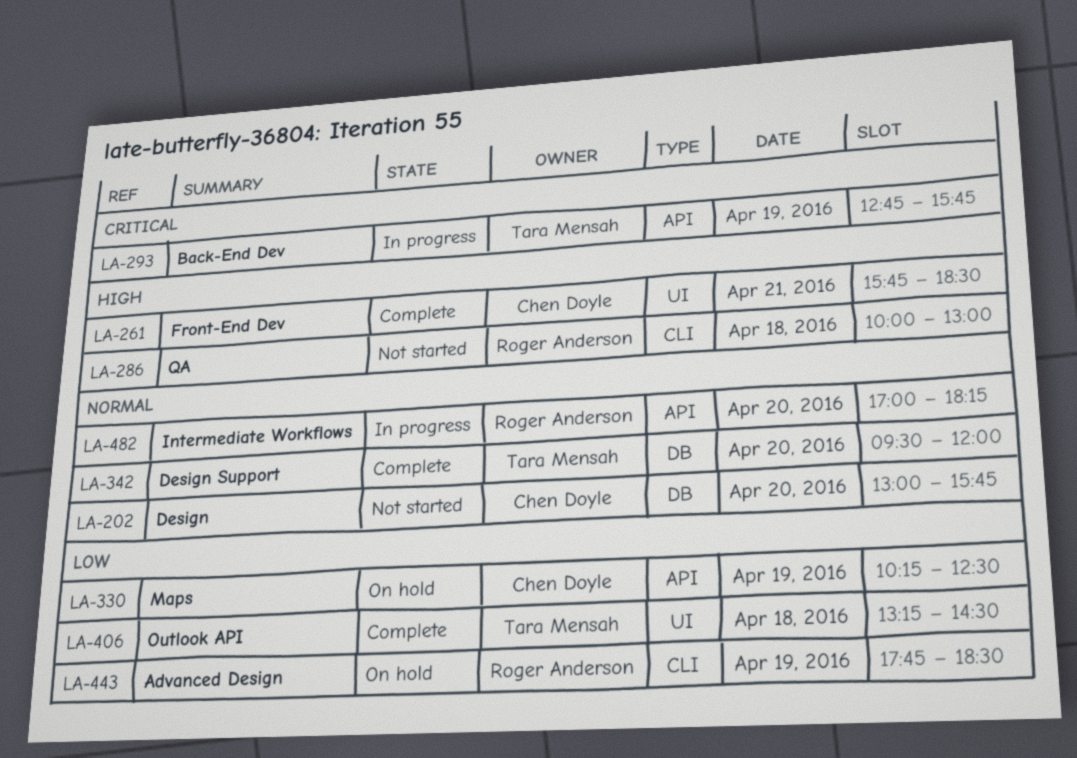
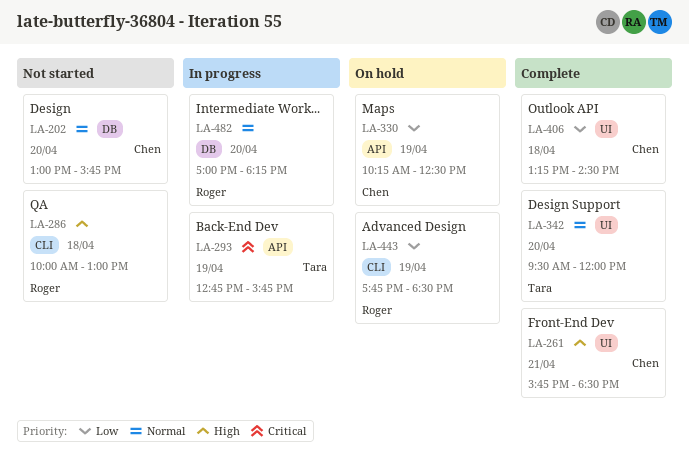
LA-342, label: DB -> UI
LA-406, owner: Tara Mensah -> Chen Doyle
LA-482, label: API -> DB

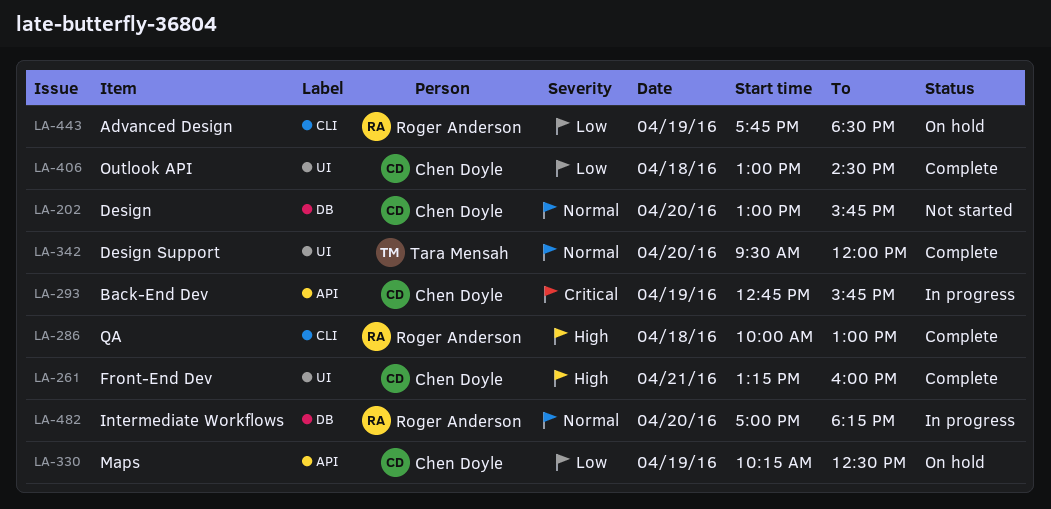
LA-261, begins: 15:45 -> 13:15
LA-261, ends: 18:30 -> 16:00
LA-286, status: Not started -> Complete
LA-293, owner: Tara Mensah -> Chen Doyle
LA-406, begins: 13:15 -> 13:00

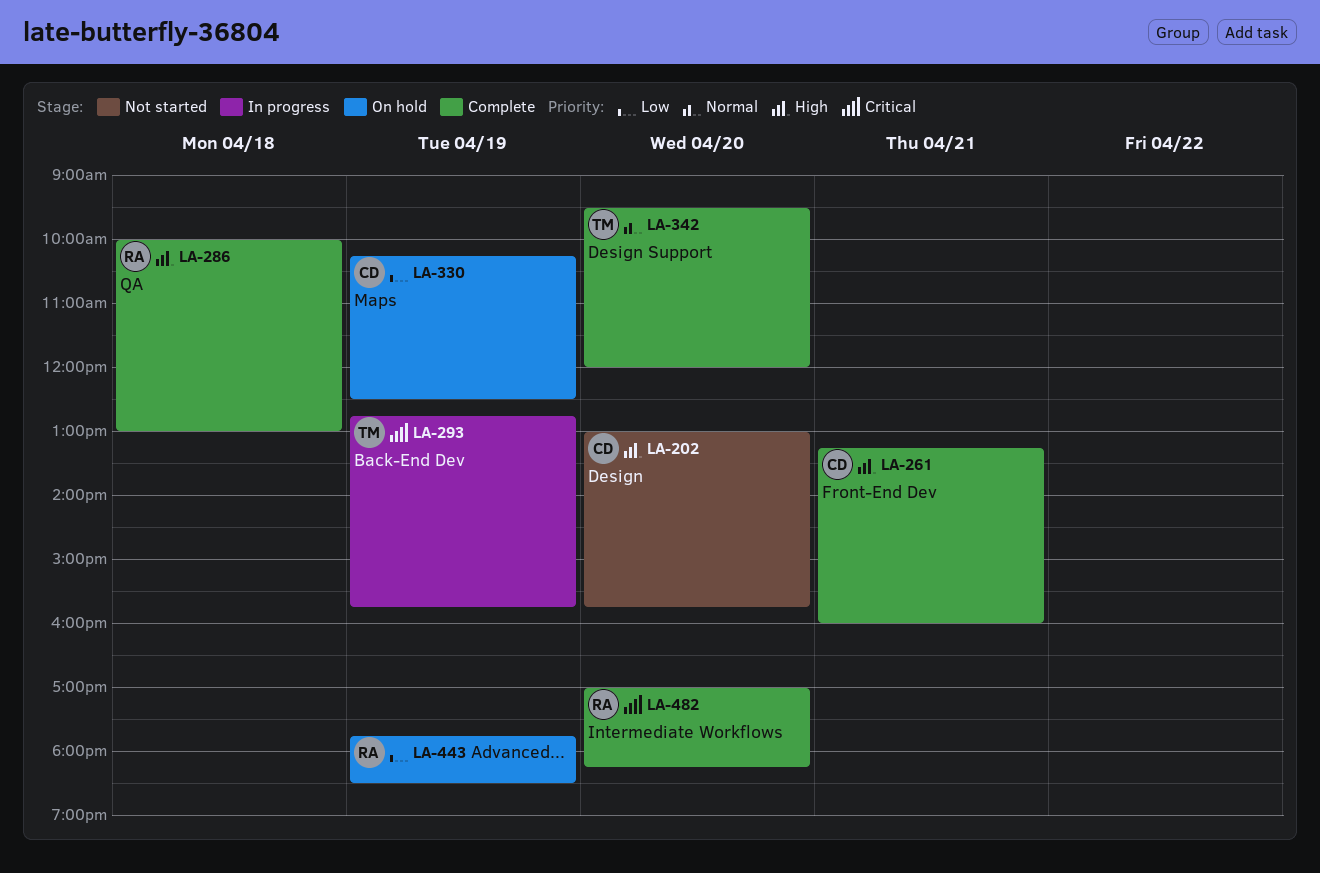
LA-202, priority: Normal -> High
LA-293, owner: Chen Doyle -> Tara Mensah
LA-406: present -> none
LA-482, status: In progress -> Complete
LA-482, priority: Normal -> Critical

